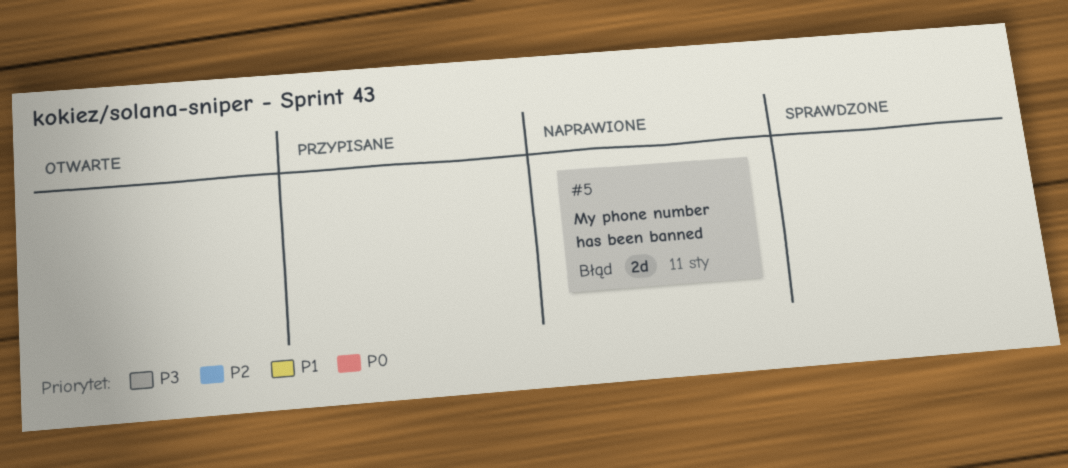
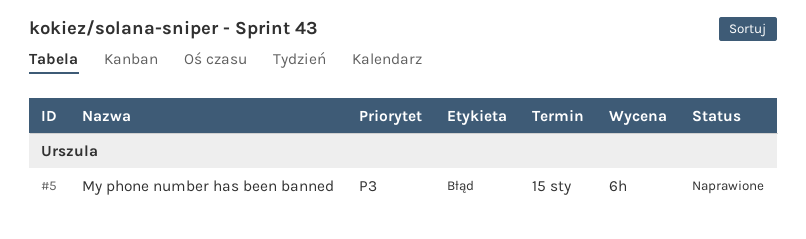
#5, estimate: 2d -> 6h
#5, due: Jan 11 -> Jan 15

